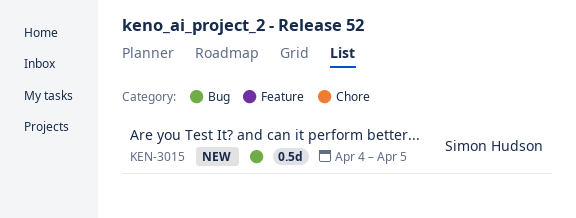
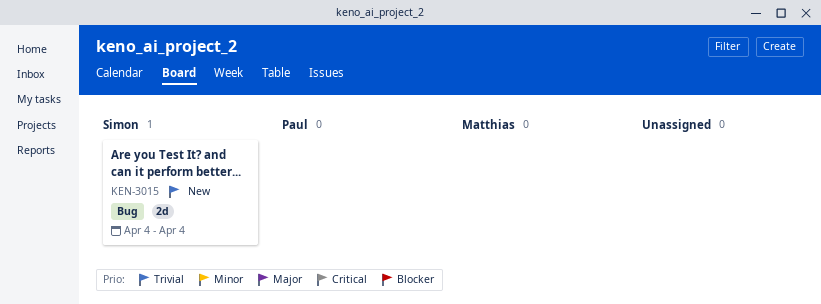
KEN-3015, estimate: 0.5d -> 2d
KEN-3015, due: Apr 5 -> Apr 4

